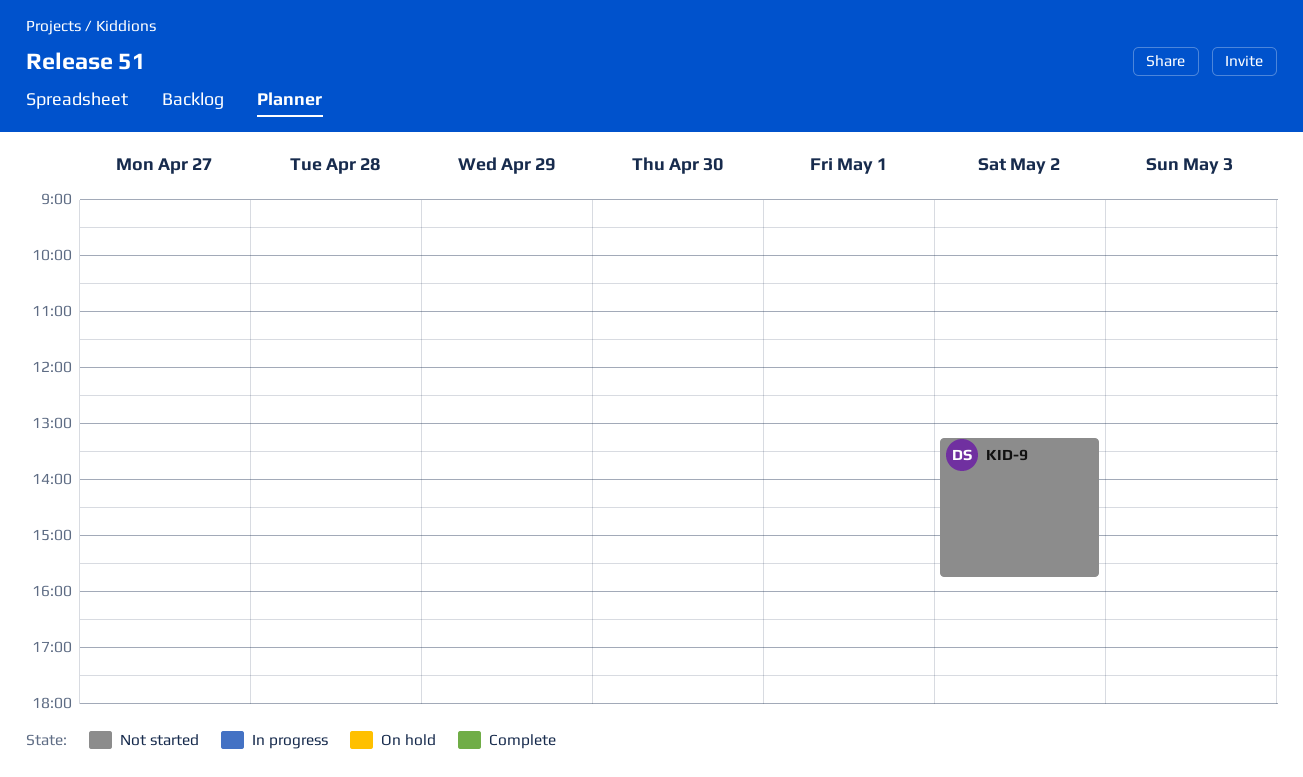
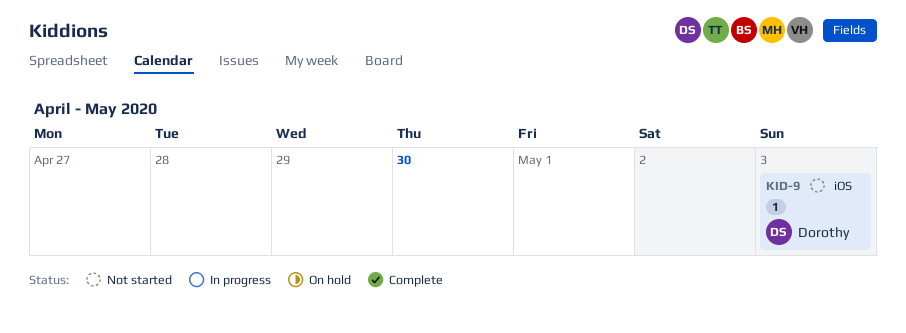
KID-9, day: May 2 -> May 3

